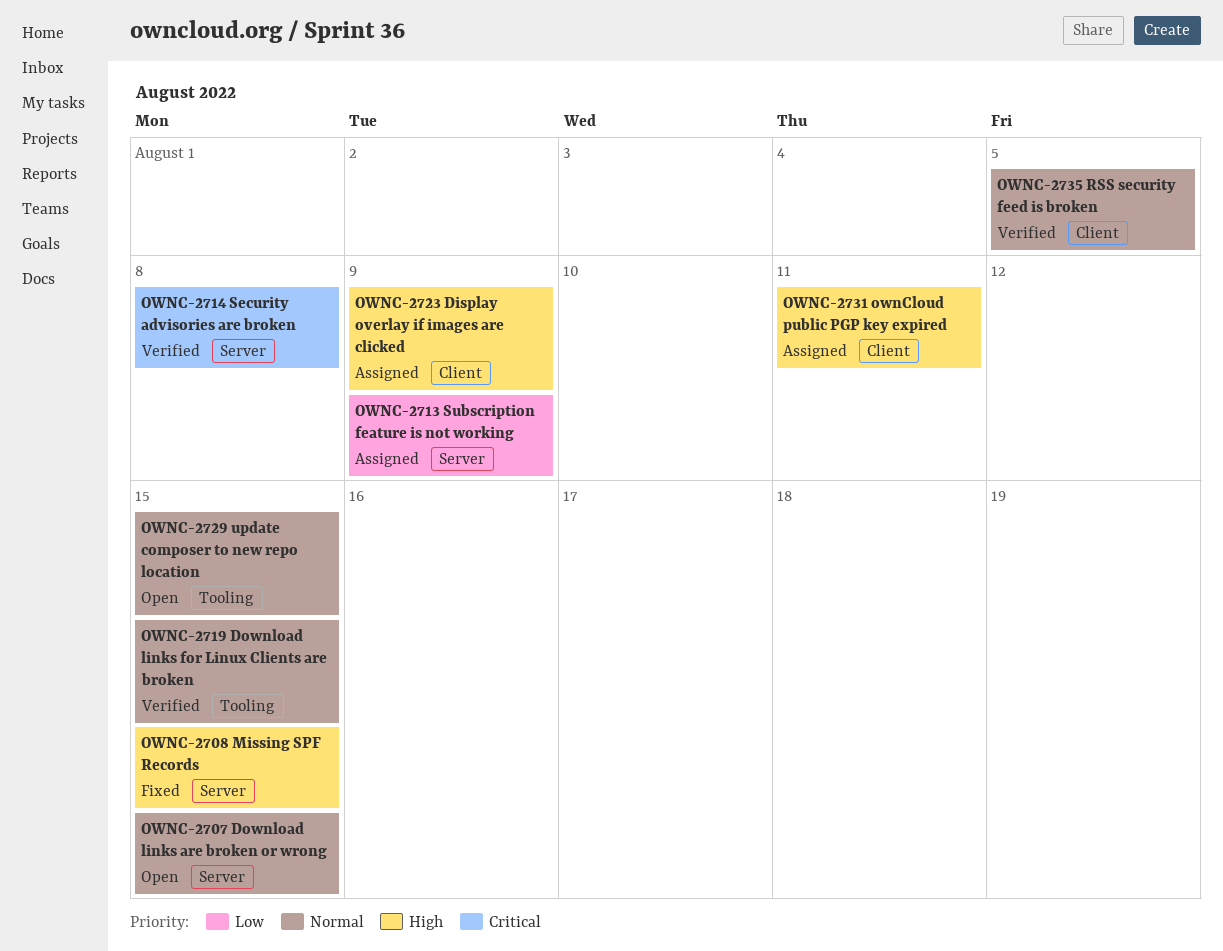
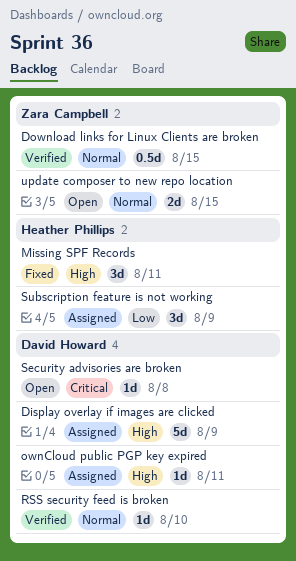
Download links are broken or wrong: present -> none
Missing SPF Records, due: Aug 15 -> Aug 11
RSS security feed is broken, due: Aug 5 -> Aug 10
Security advisories are broken, status: Verified -> Open

